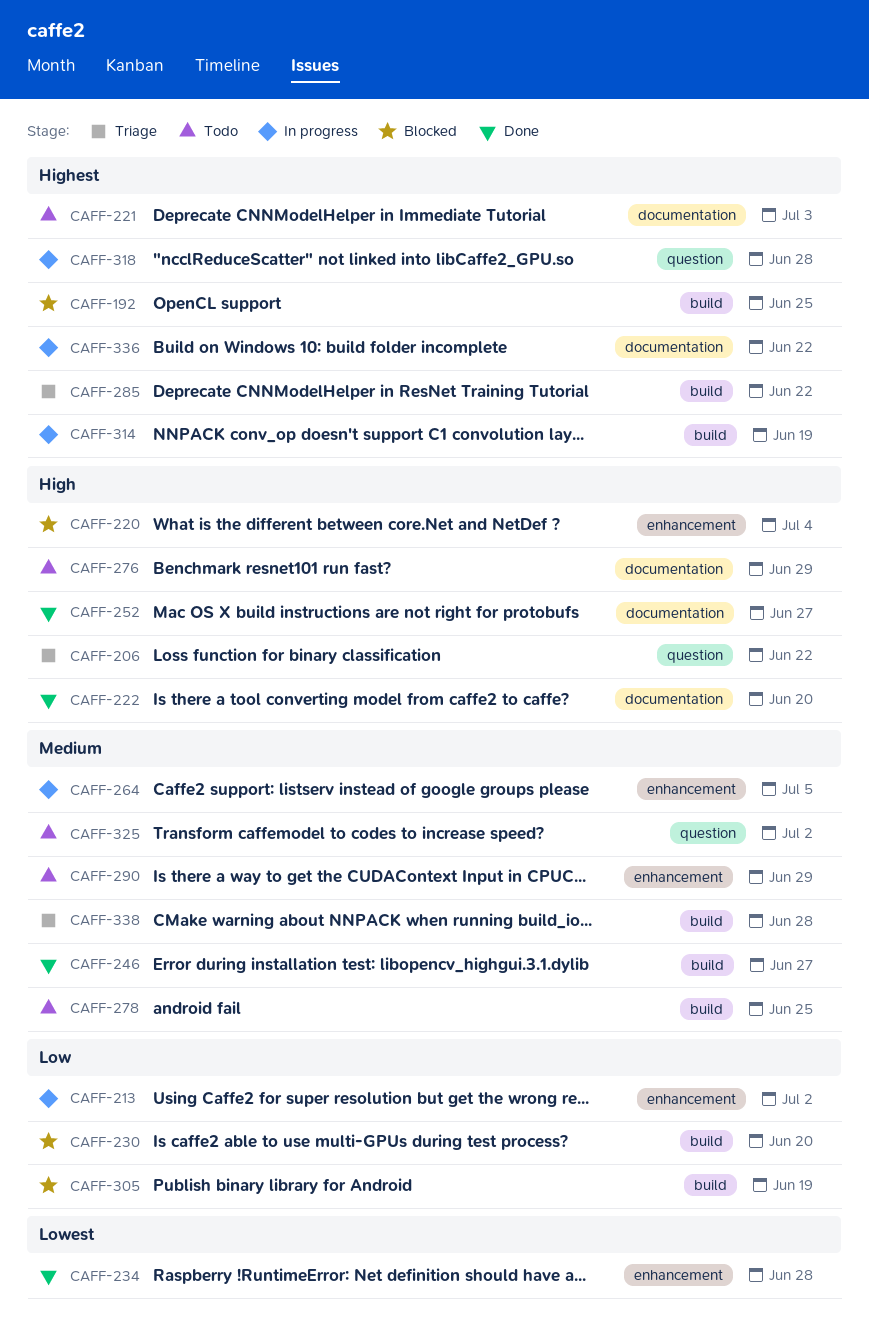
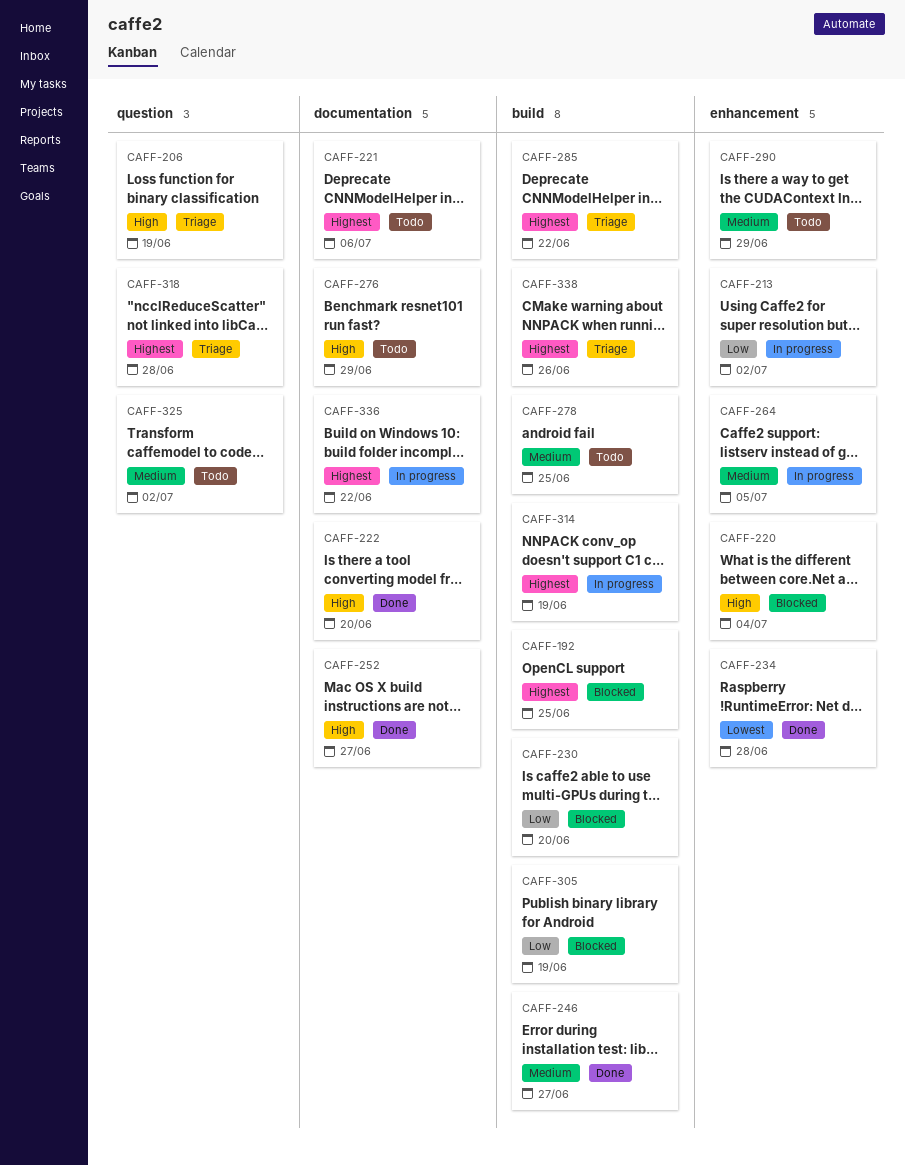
CAFF-206, due: Jun 22 -> Jun 19
CAFF-221, due: Jul 3 -> Jul 6
CAFF-318, status: In progress -> Triage
CAFF-338, priority: Medium -> Highest
CAFF-338, due: Jun 28 -> Jun 26

